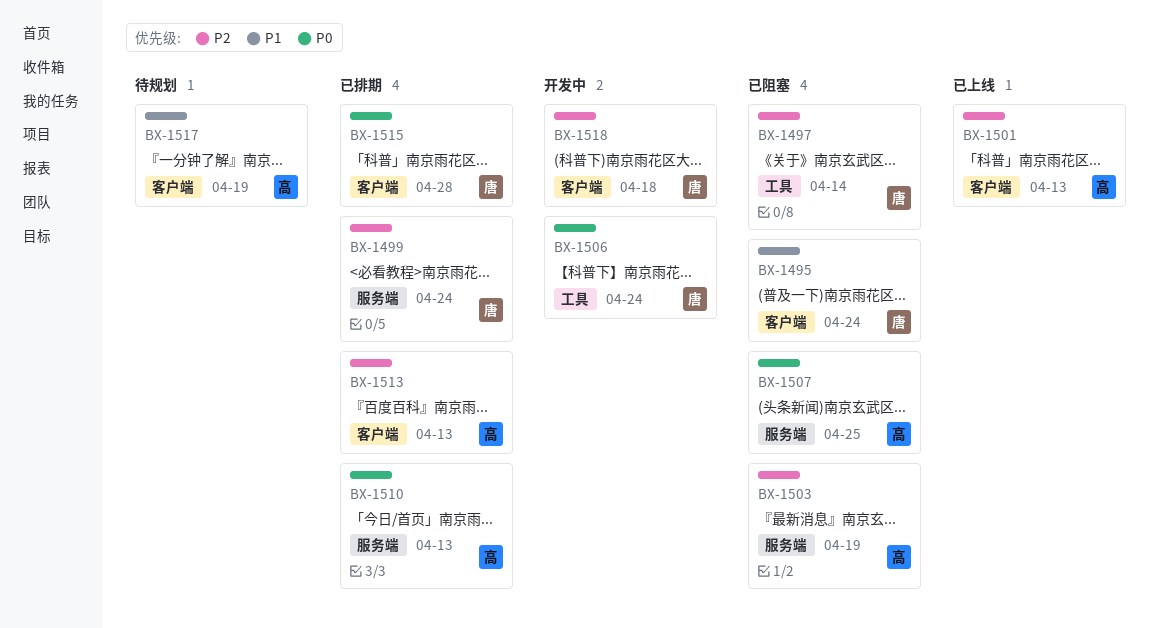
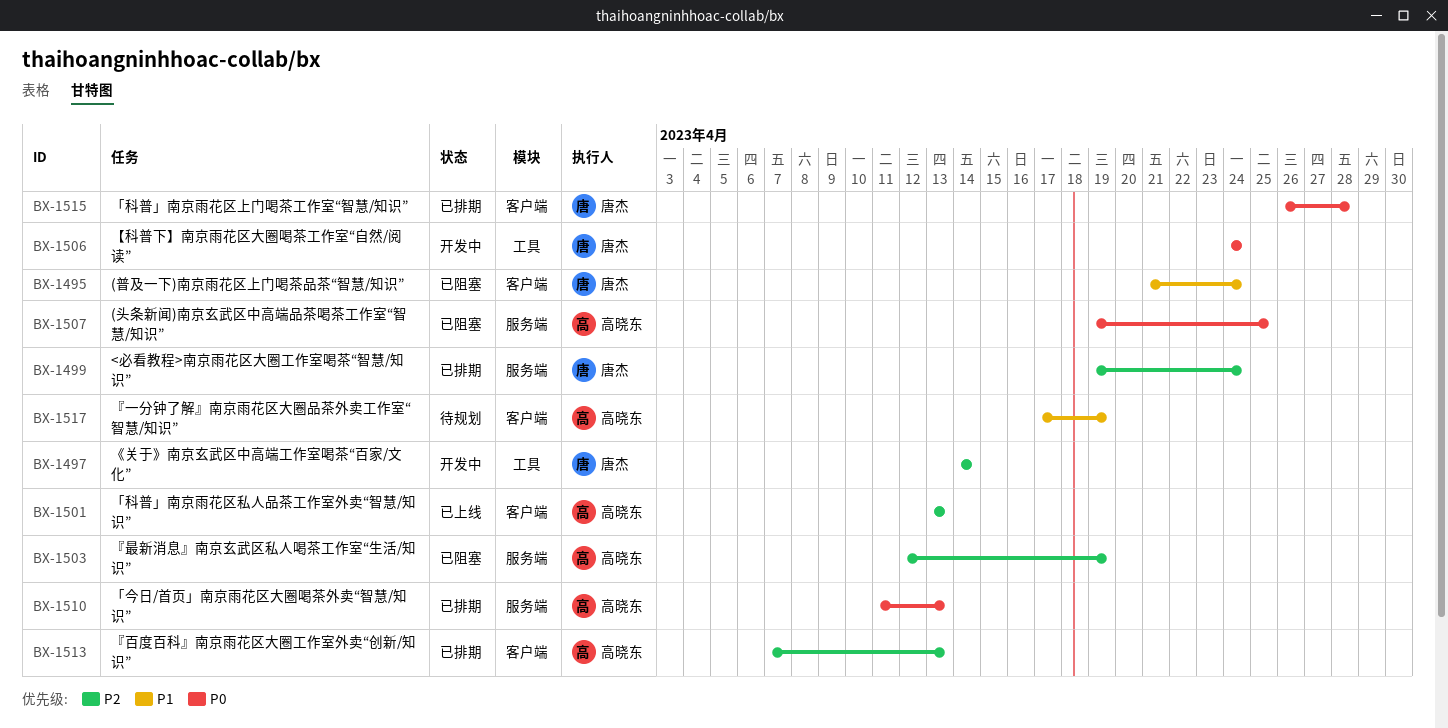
BX-1497, status: 已阻塞 -> 开发中
BX-1518: present -> none

